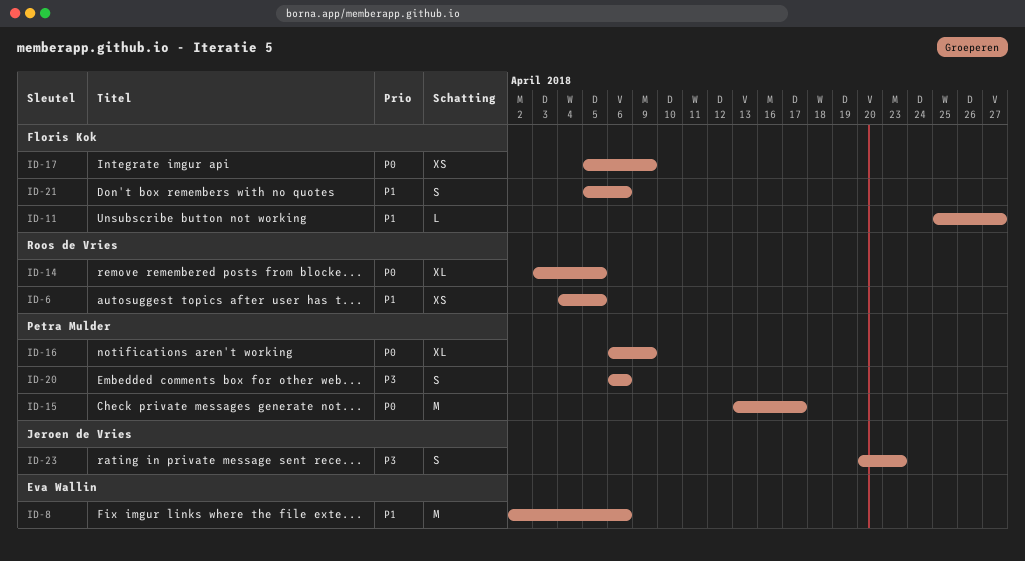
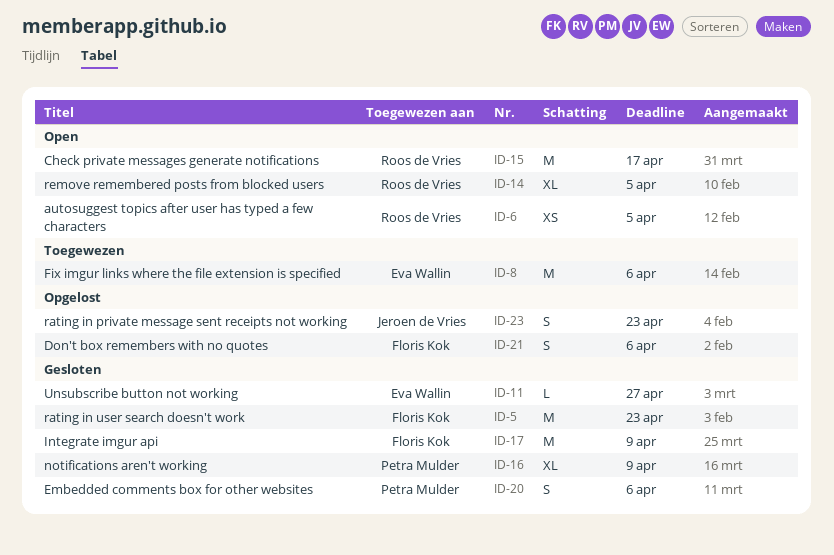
ID-5: none -> present
ID-11, owner: Floris Kok -> Eva Wallin
ID-15, owner: Petra Mulder -> Roos de Vries
ID-17, estimate: XS -> M

